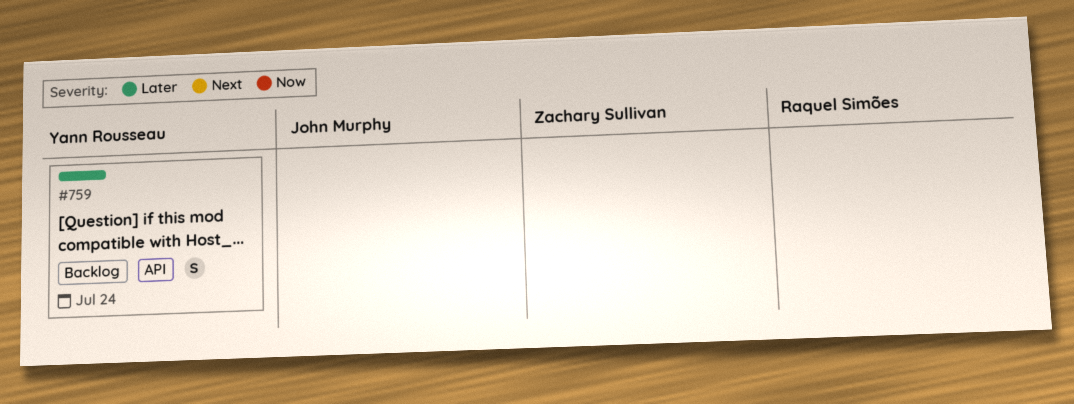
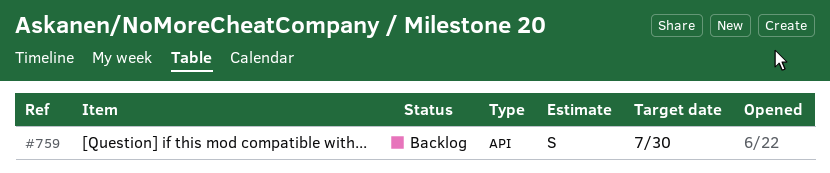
#759, due: Jul 24 -> Jul 30

